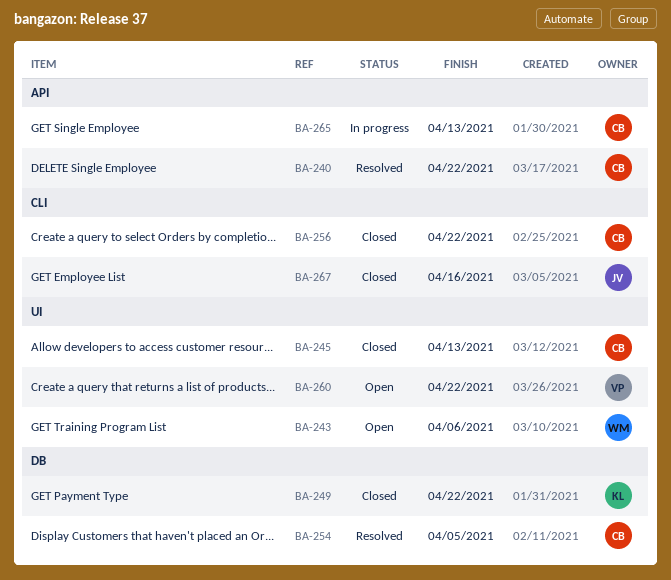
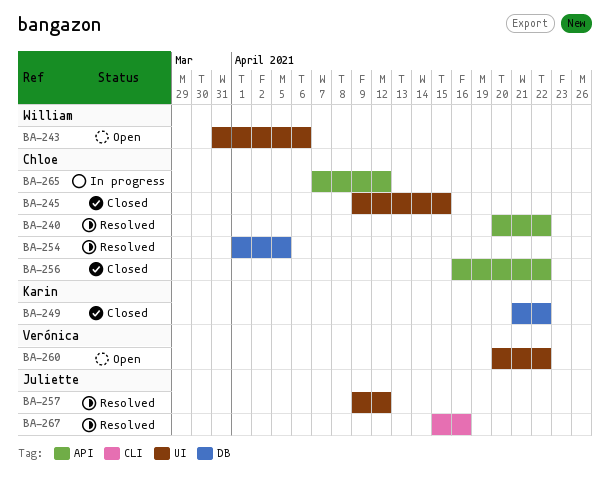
BA-245, due: Apr 13 -> Apr 15
BA-256, label: CLI -> API
BA-257: none -> present
BA-265, due: Apr 13 -> Apr 12
BA-267, status: Closed -> Resolved

